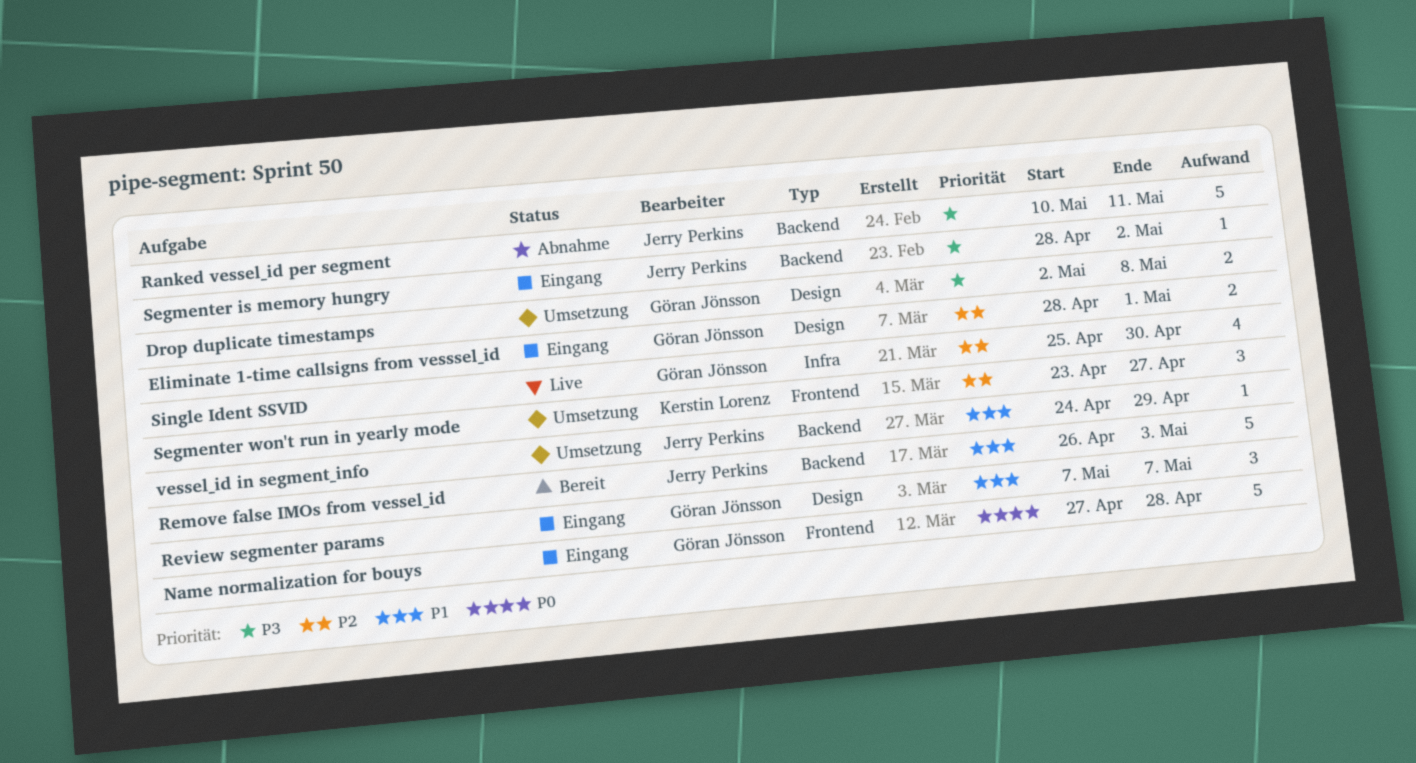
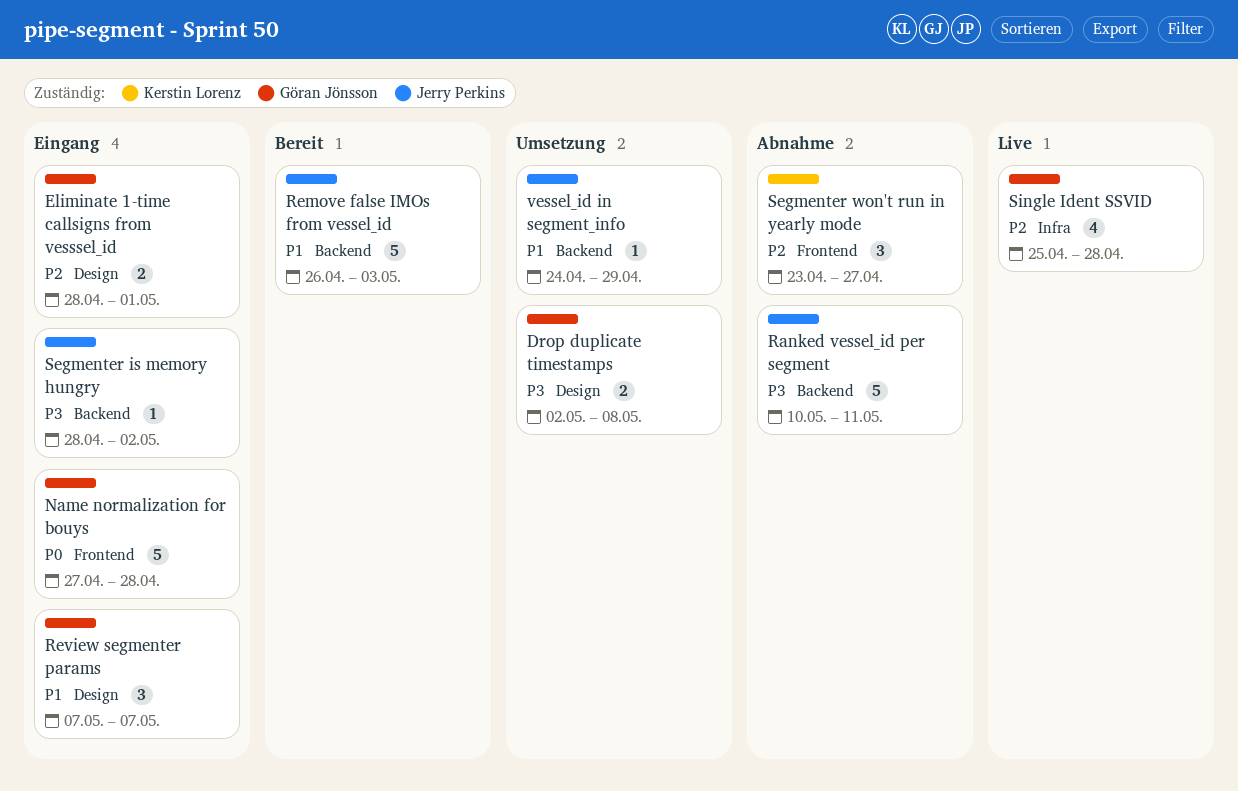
Segmenter won't run in yearly mode, status: Umsetzung -> Abnahme
Single Ident SSVID, due: Apr 30 -> Apr 28

